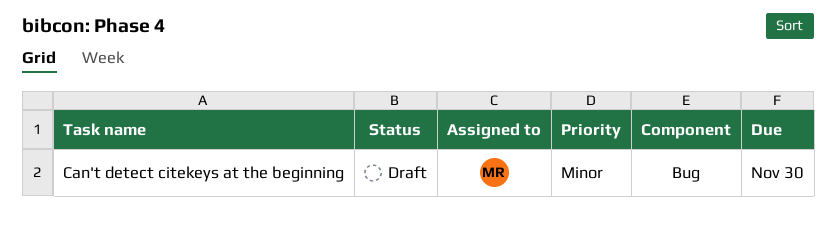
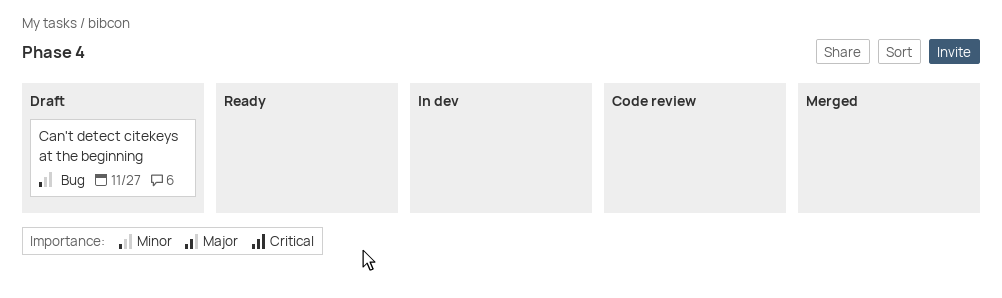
Can't detect citekeys at the beginning, due: Nov 30 -> Nov 27

